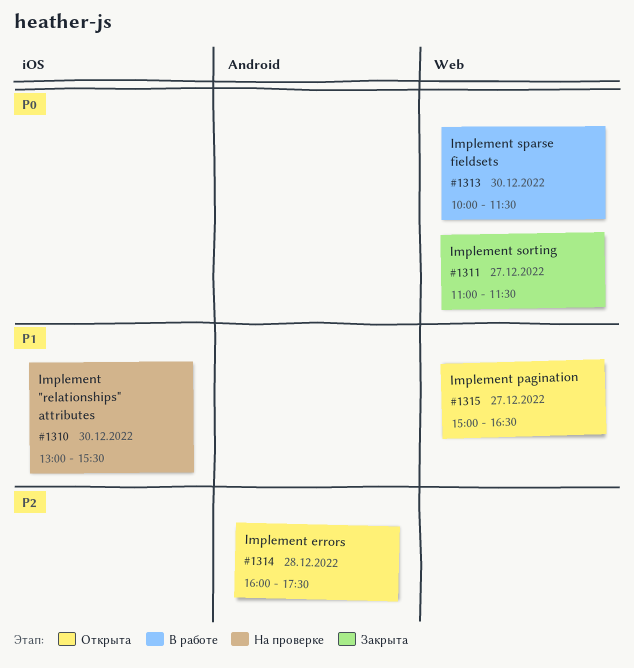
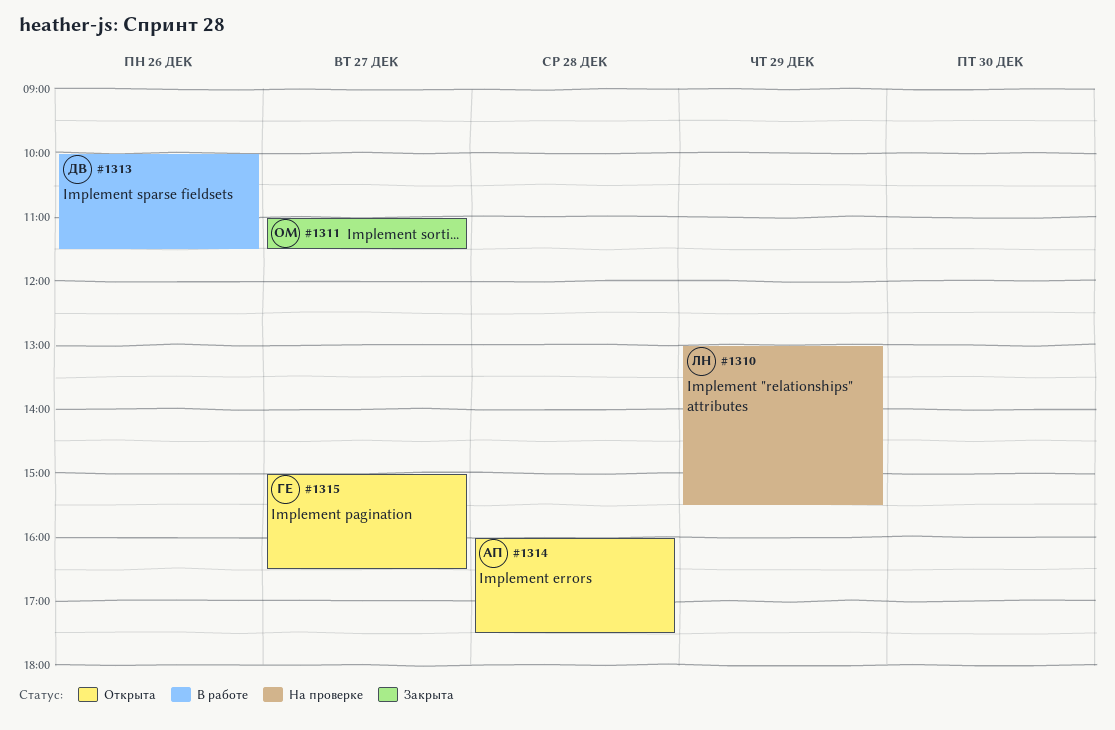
#1310, day: Dec 30 -> Dec 29
#1313, day: Dec 30 -> Dec 26

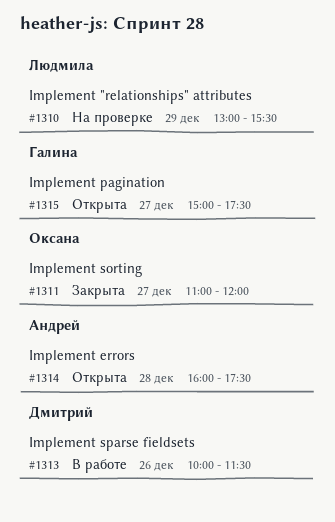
#1311, ends: 11:30 -> 12:00
#1315, ends: 16:30 -> 17:30

